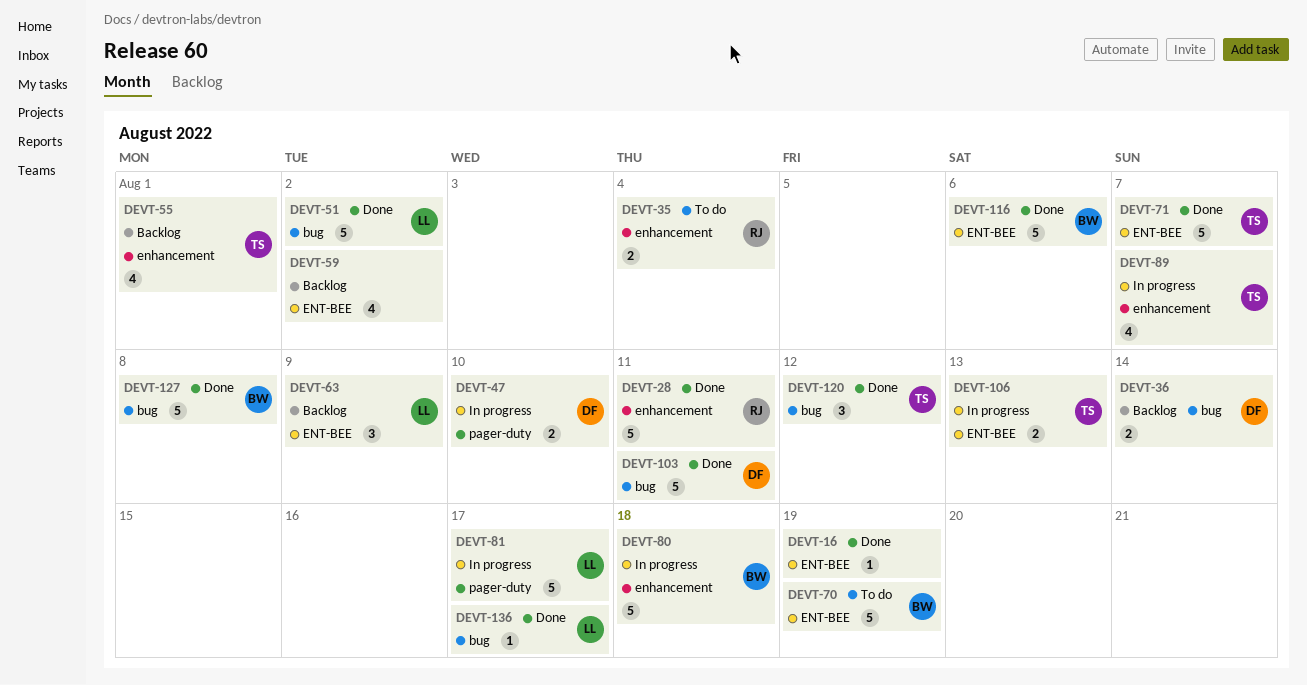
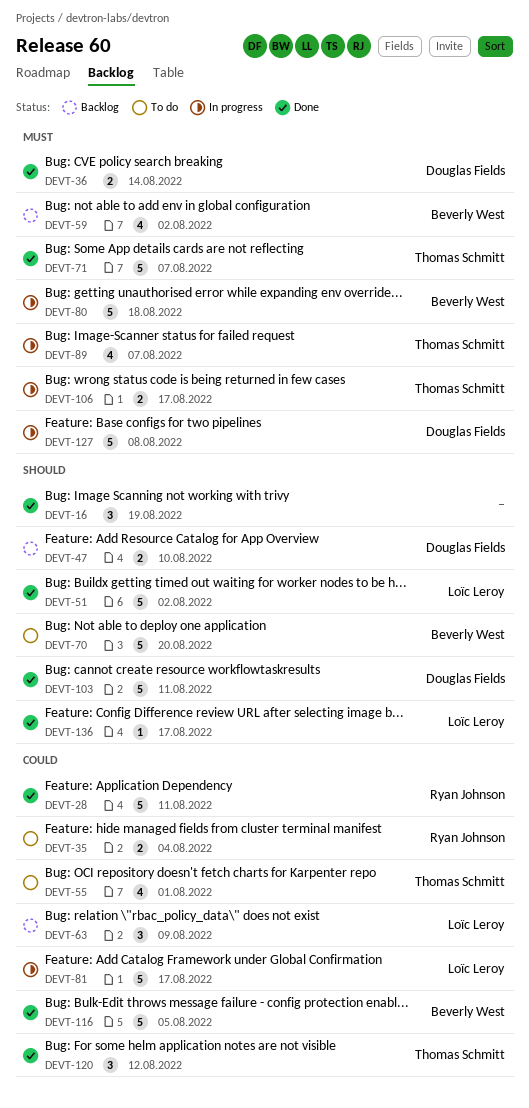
DEVT-16, estimate: 1 -> 3
DEVT-36, status: Backlog -> Done
DEVT-47, status: In progress -> Backlog
DEVT-55, status: Backlog -> To do
DEVT-59, owner: none -> Beverly West
DEVT-70, due: Aug 19 -> Aug 20
DEVT-106, due: Aug 13 -> Aug 17
DEVT-116, due: Aug 6 -> Aug 5
DEVT-127, status: Done -> In progress
DEVT-127, owner: Beverly West -> Douglas Fields

